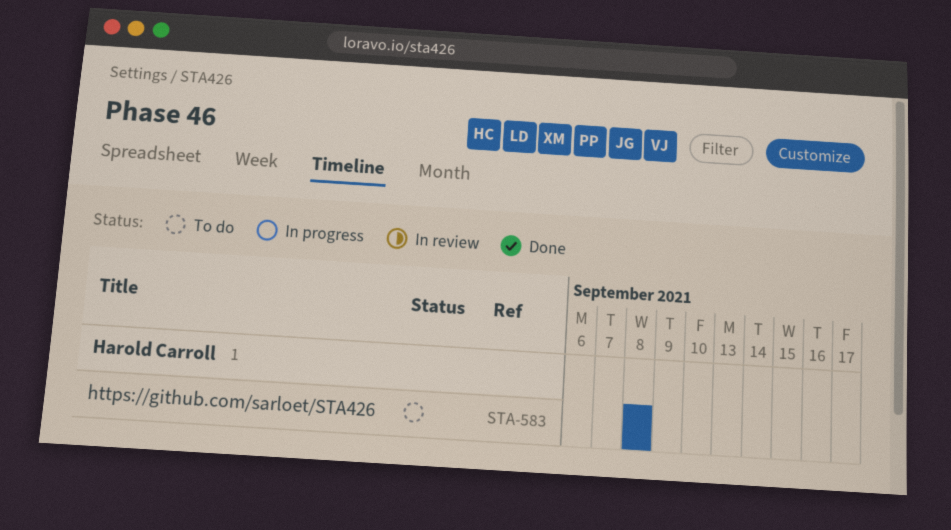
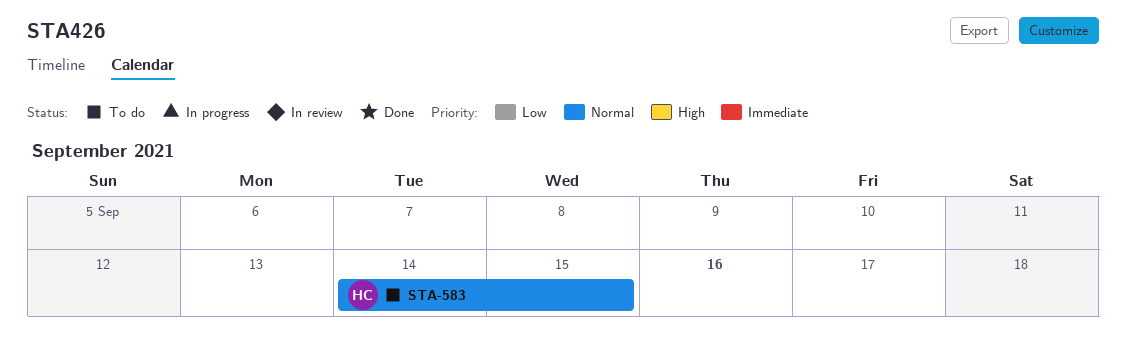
STA-583, start: Sep 8 -> Sep 14
STA-583, due: Sep 8 -> Sep 15

